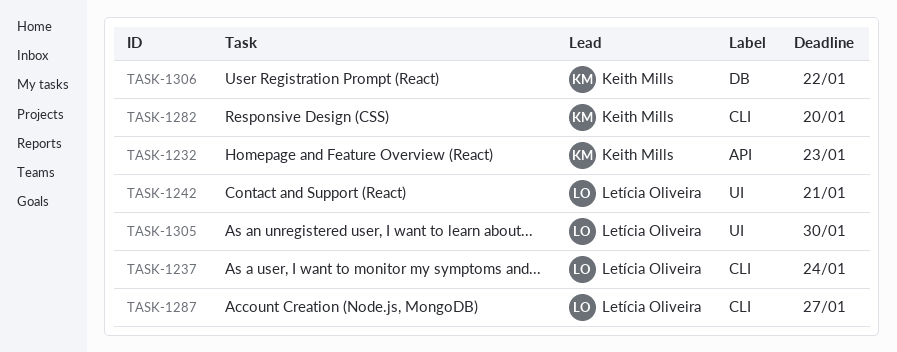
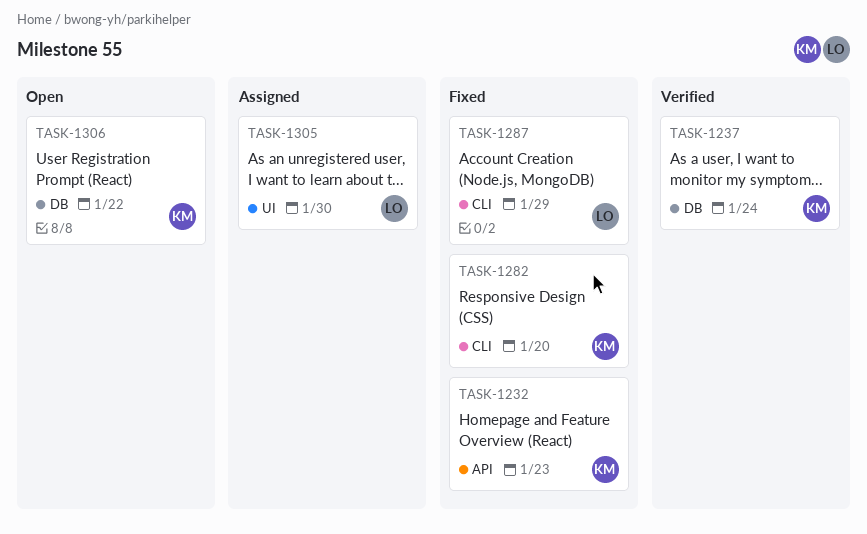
TASK-1237, owner: Letícia Oliveira -> Keith Mills
TASK-1237, label: CLI -> DB
TASK-1242: present -> none
TASK-1287, due: Jan 27 -> Jan 29

